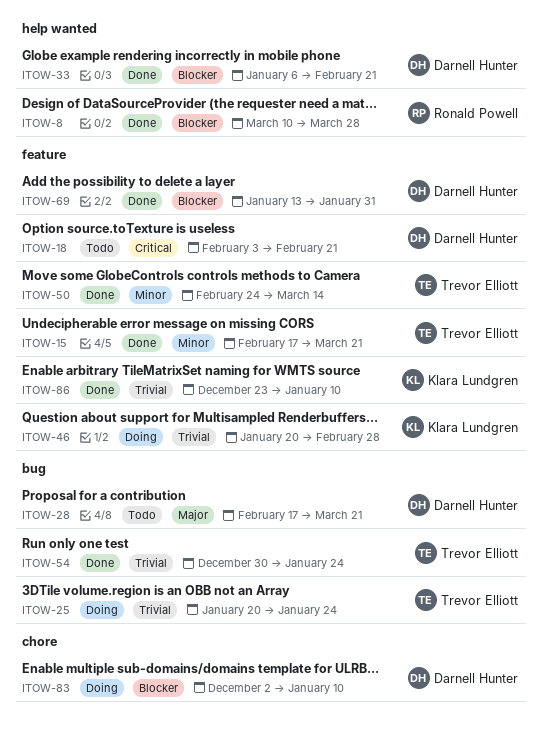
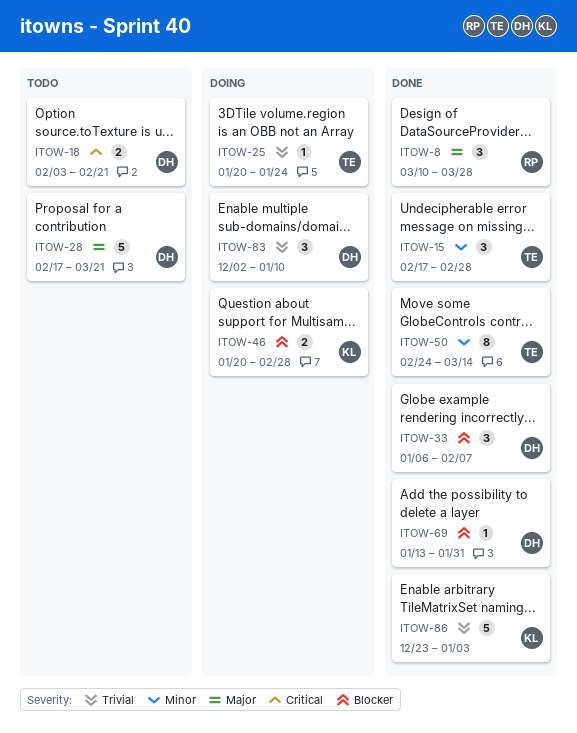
ITOW-8, priority: Blocker -> Major
ITOW-15, due: Mar 21 -> Feb 28
ITOW-33, due: Feb 21 -> Feb 7
ITOW-46, priority: Trivial -> Blocker
ITOW-54: present -> none
ITOW-83, priority: Blocker -> Trivial
ITOW-86, due: Jan 10 -> Jan 3

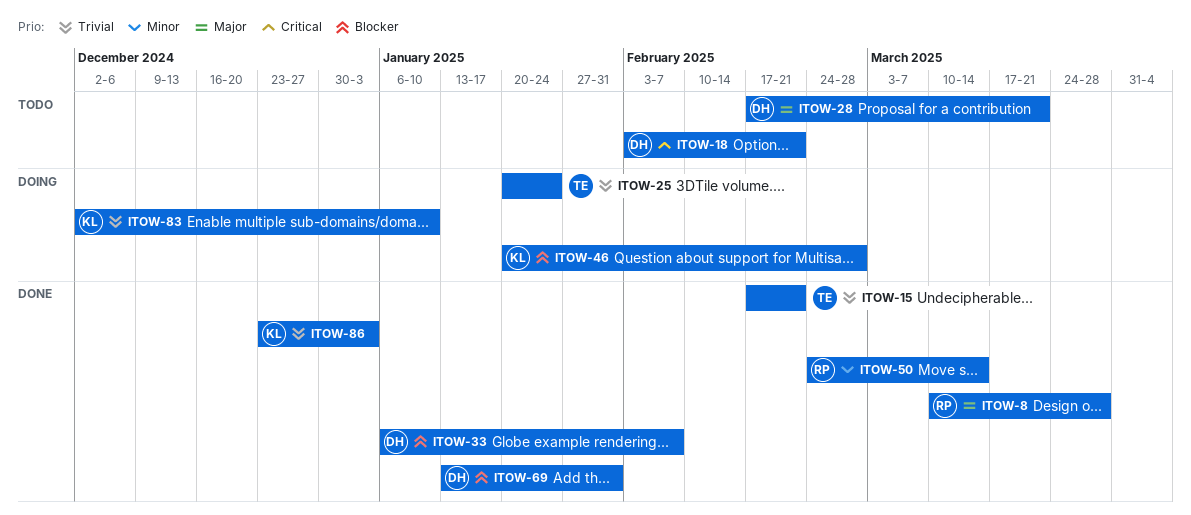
ITOW-15, priority: Minor -> Trivial
ITOW-15, due: Feb 28 -> Feb 21
ITOW-50, owner: TE -> RP
ITOW-83, owner: DH -> KL

